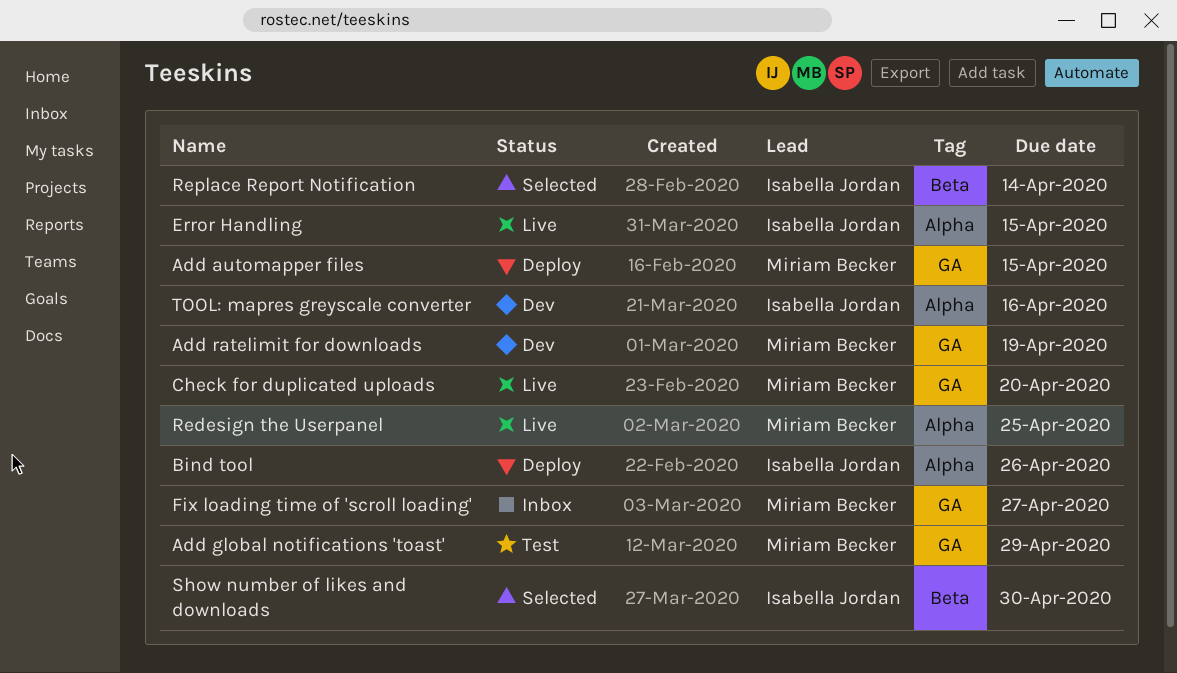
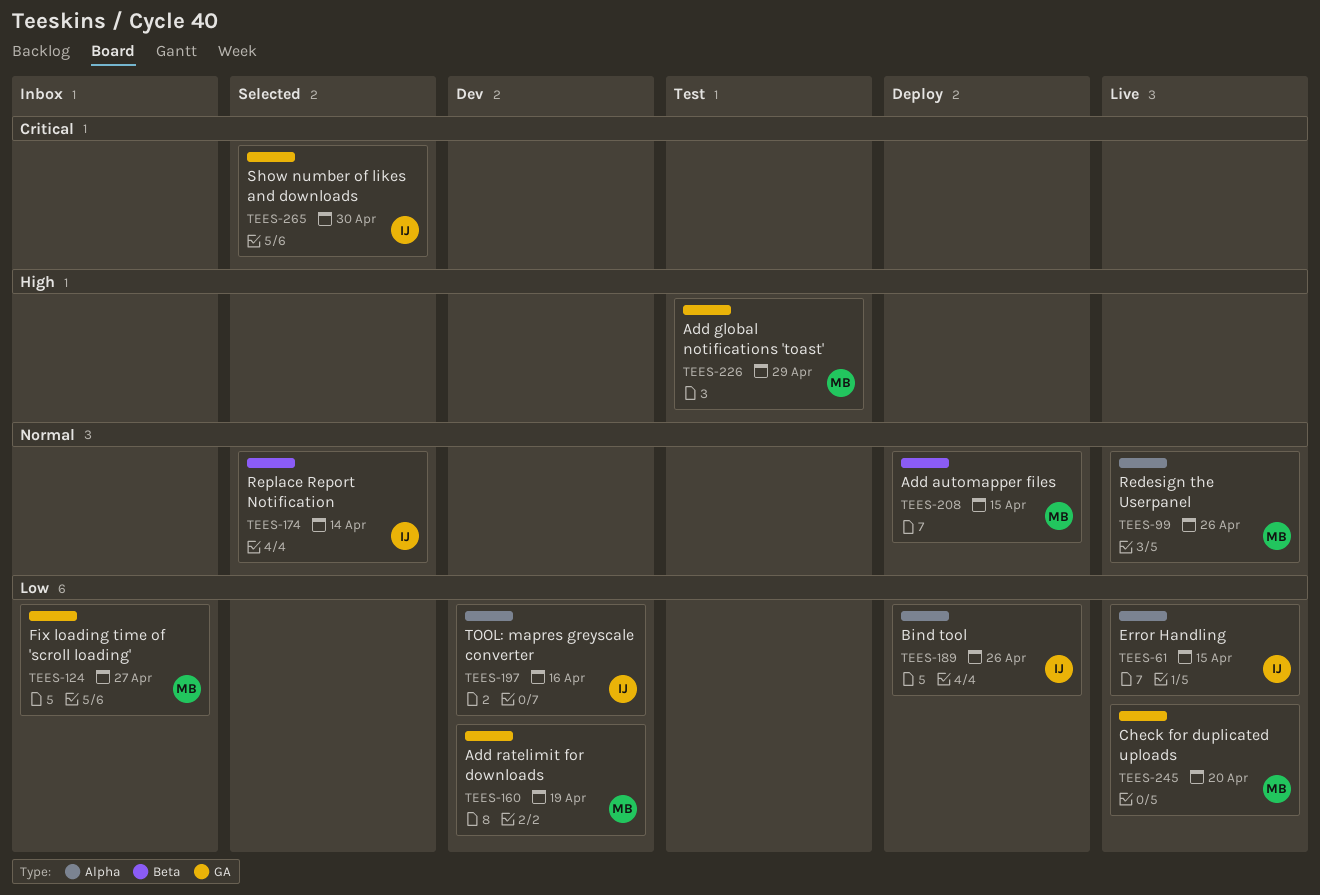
Add automapper files, label: GA -> Beta
Redesign the Userpanel, due: Apr 25 -> Apr 26
Show number of likes and downloads, label: Beta -> GA

